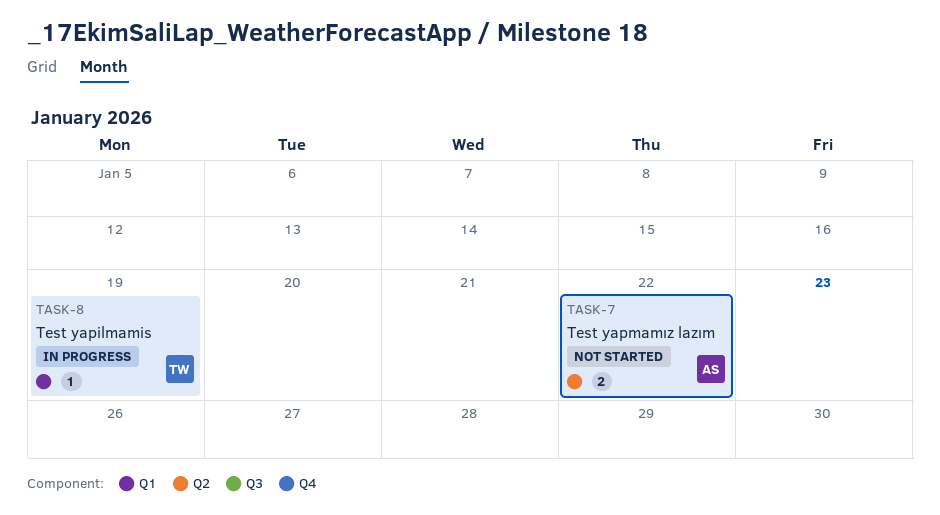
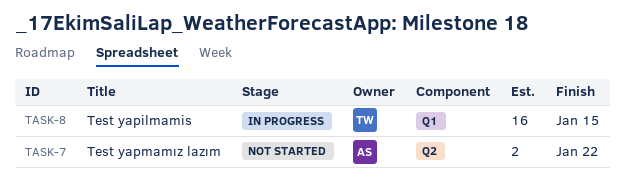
TASK-8, estimate: 1 -> 16
TASK-8, due: Jan 19 -> Jan 15

